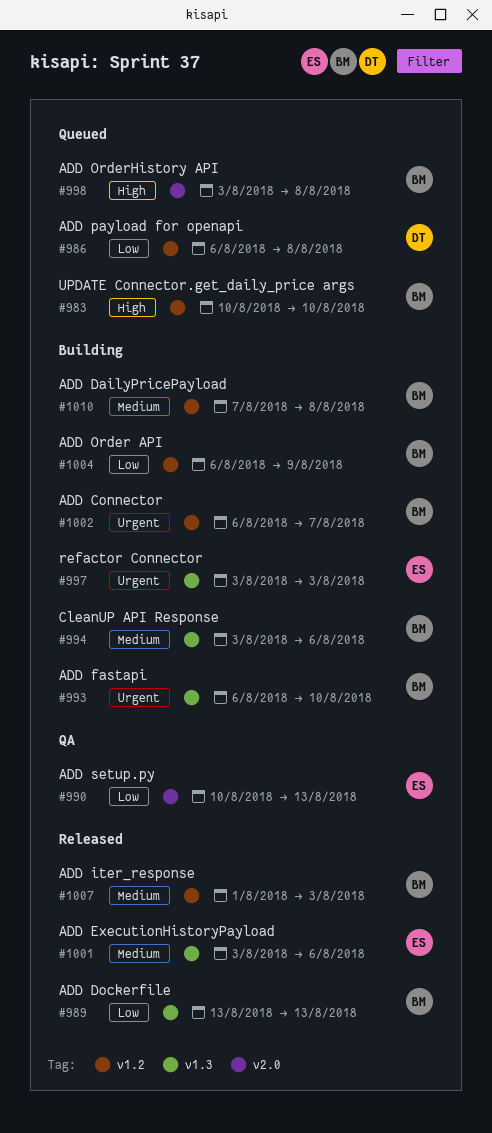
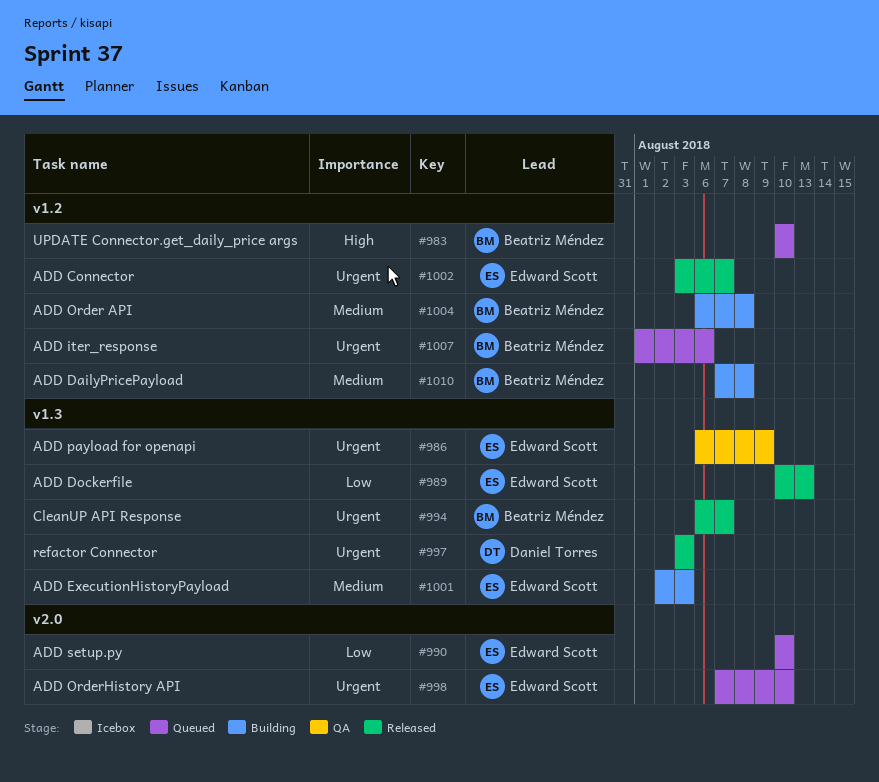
#986, status: Queued -> QA
#986, owner: Daniel Torres -> Edward Scott
#986, priority: Low -> Urgent
#986, label: v1.2 -> v1.3
#986, due: Aug 8 -> Aug 9
#989, owner: Beatriz Méndez -> Edward Scott
#989, start: Aug 13 -> Aug 10
#990, status: QA -> Queued
#990, due: Aug 13 -> Aug 10
#993: present -> none
#994, status: Building -> Released
#994, priority: Medium -> Urgent
#994, start: Aug 3 -> Aug 6
#994, due: Aug 6 -> Aug 7
#997, status: Building -> Released
#997, owner: Edward Scott -> Daniel Torres
#998, owner: Beatriz Méndez -> Edward Scott
#998, priority: High -> Urgent
#998, start: Aug 3 -> Aug 7
#998, due: Aug 8 -> Aug 10
#1001, status: Released -> Building
#1001, start: Aug 3 -> Aug 2
#1001, due: Aug 6 -> Aug 3
#1002, status: Building -> Released
#1002, owner: Beatriz Méndez -> Edward Scott
#1002, start: Aug 6 -> Aug 3
#1004, priority: Low -> Medium
#1004, due: Aug 9 -> Aug 8
#1007, status: Released -> Queued
#1007, priority: Medium -> Urgent
#1007, due: Aug 3 -> Aug 6

